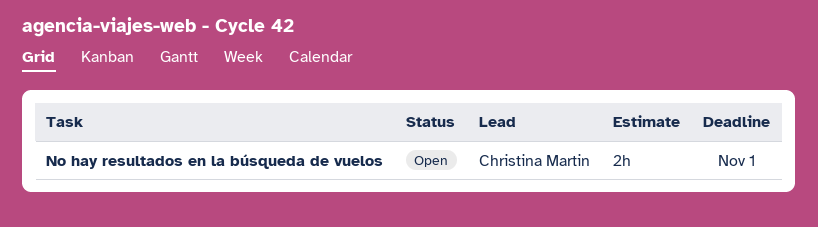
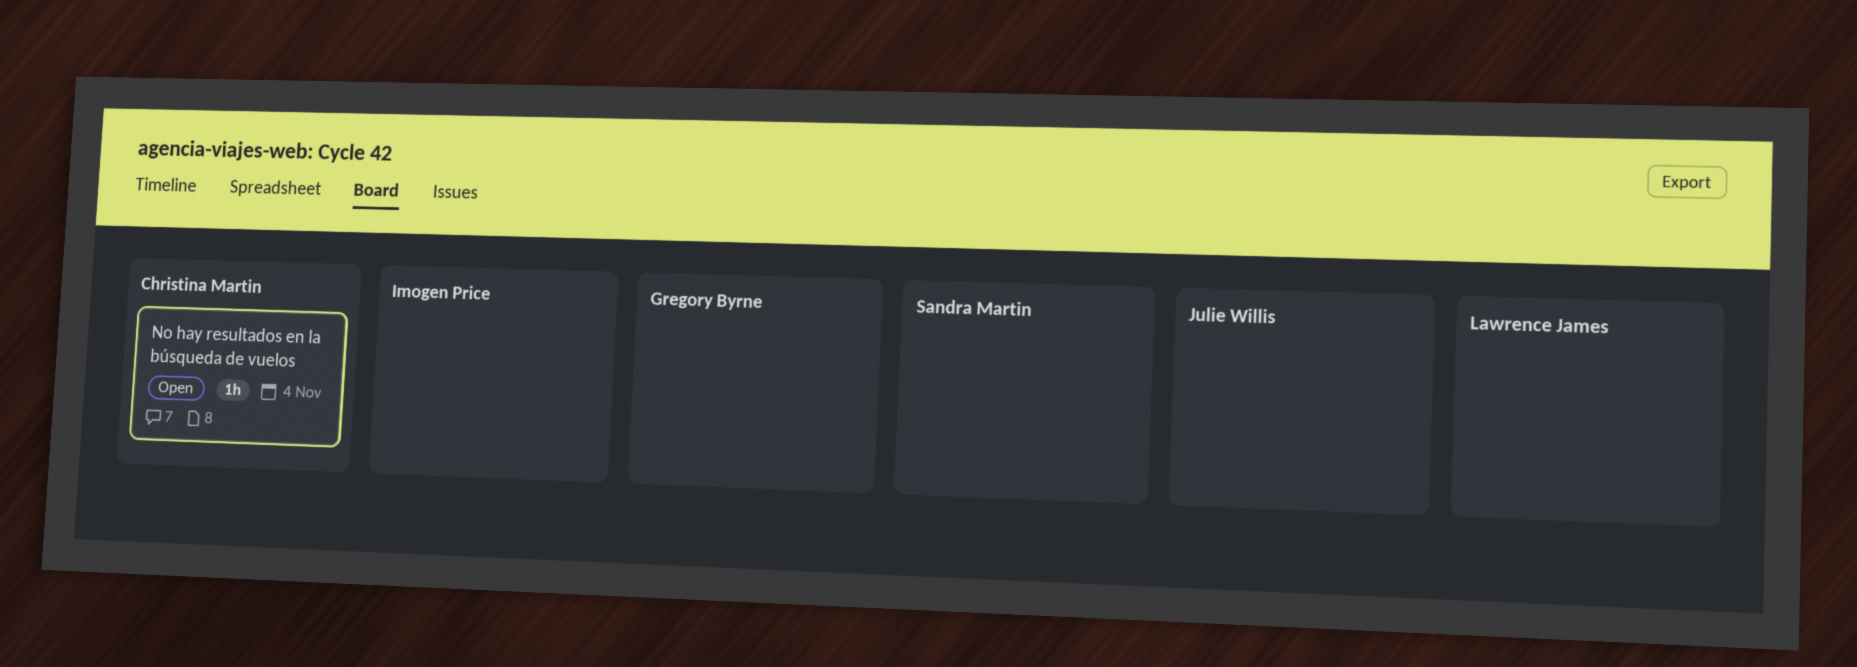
No hay resultados en la búsqueda de vuelos, estimate: 2h -> 1h
No hay resultados en la búsqueda de vuelos, due: Nov 1 -> Nov 4

